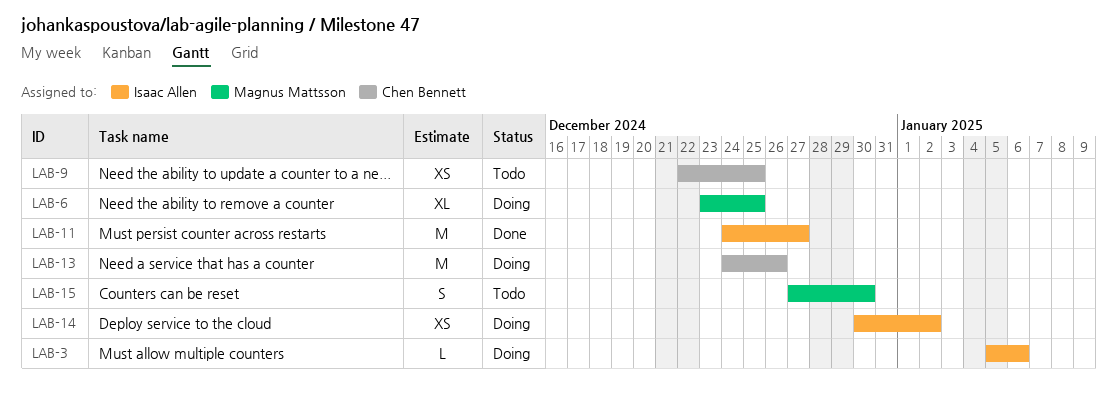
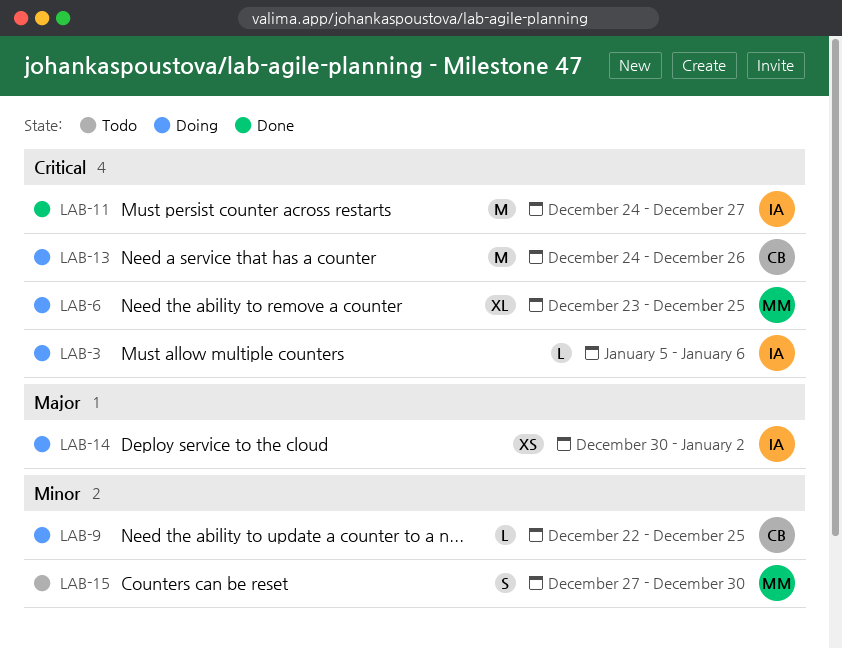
LAB-9, status: Todo -> Doing
LAB-9, estimate: XS -> L

